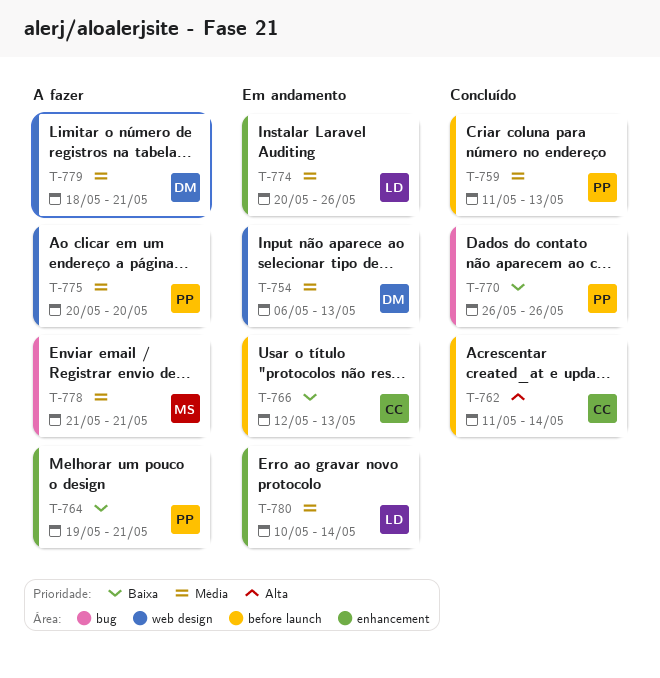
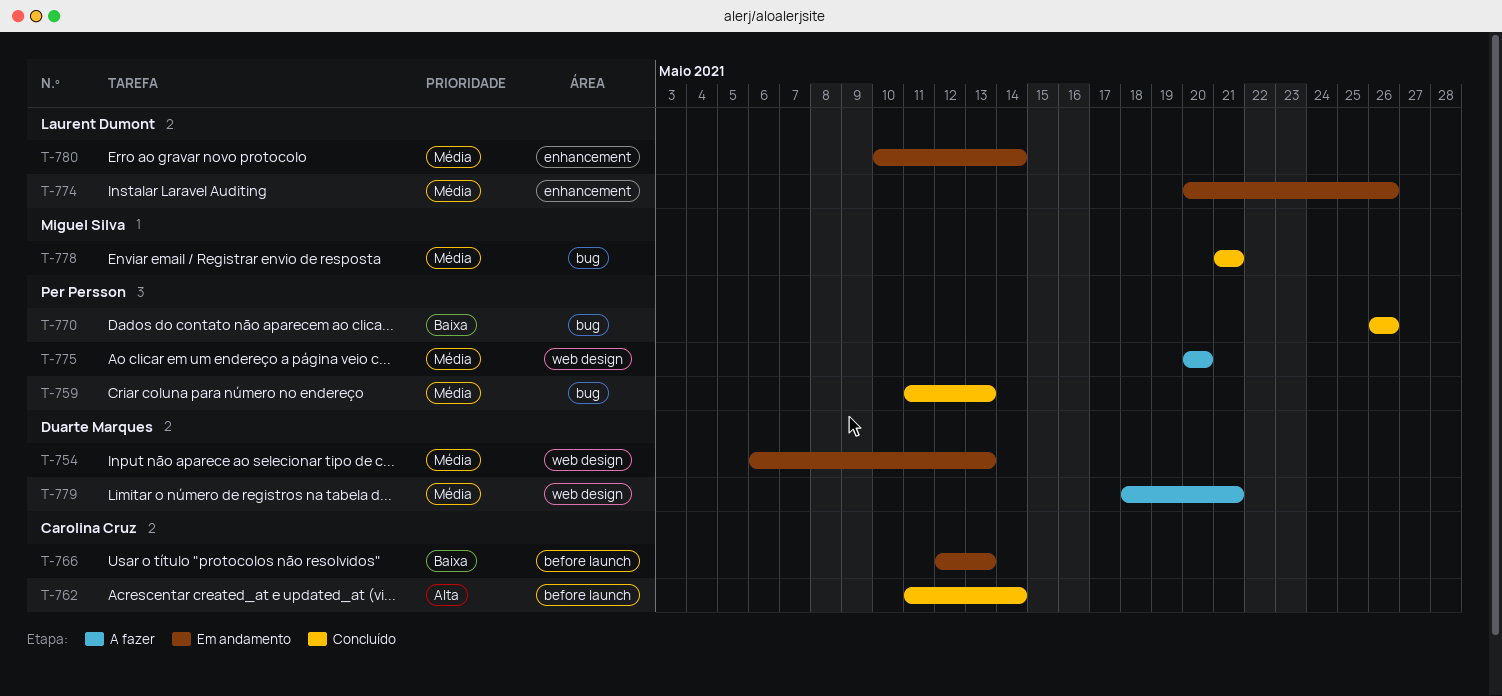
T-759, label: before launch -> bug
T-764: present -> none
T-778, status: A fazer -> Concluído

